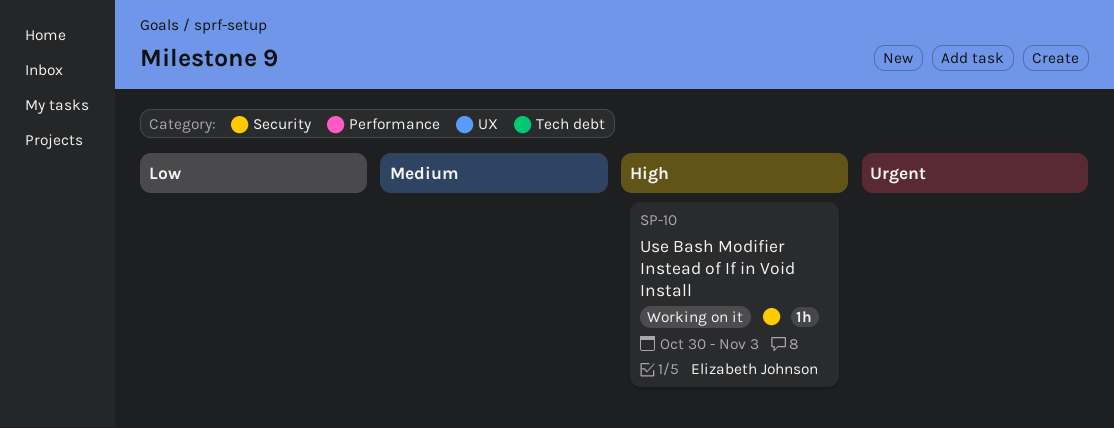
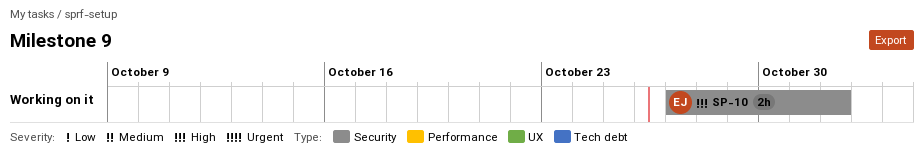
SP-10, estimate: 1h -> 2h
SP-10, start: Oct 30 -> Oct 27
SP-10, due: Nov 3 -> Nov 1

